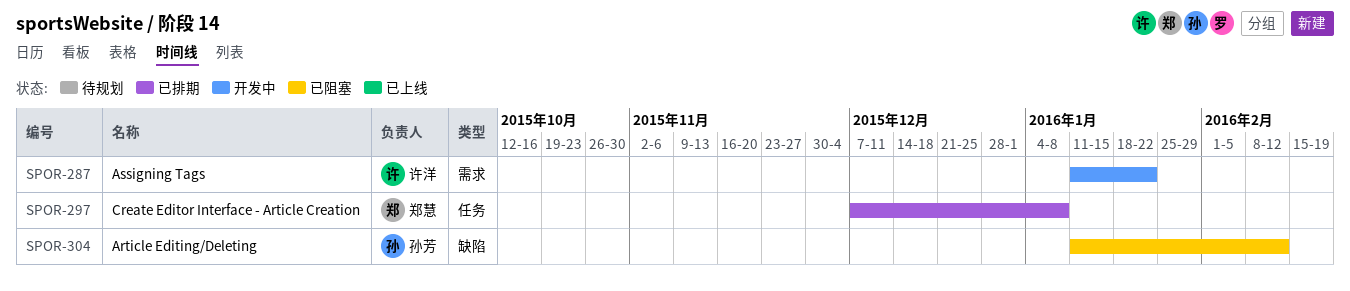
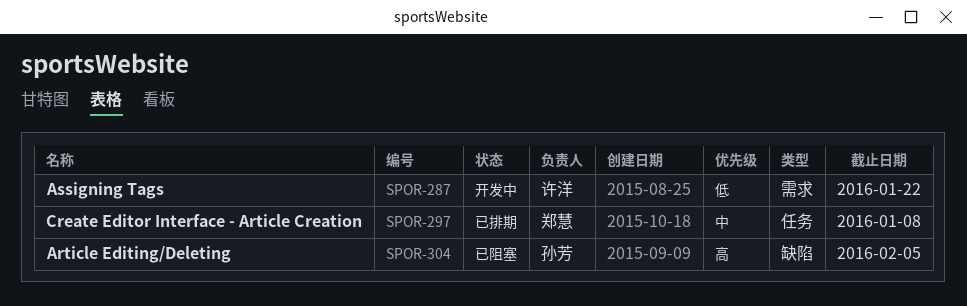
SPOR-304, due: Feb 12 -> Feb 5

